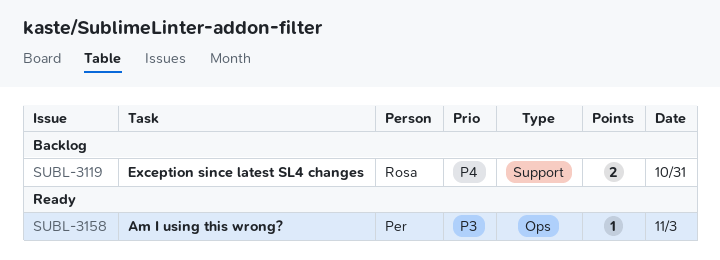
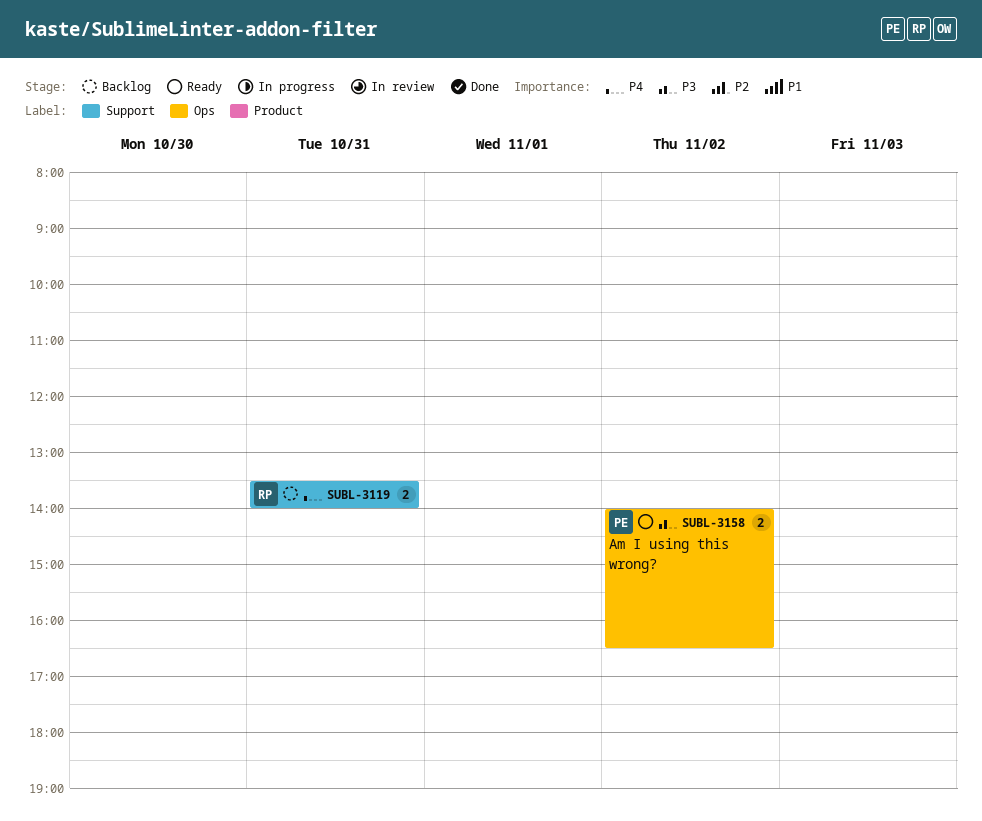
SUBL-3158, estimate: 1 -> 2
SUBL-3158, day: Nov 3 -> Nov 2

